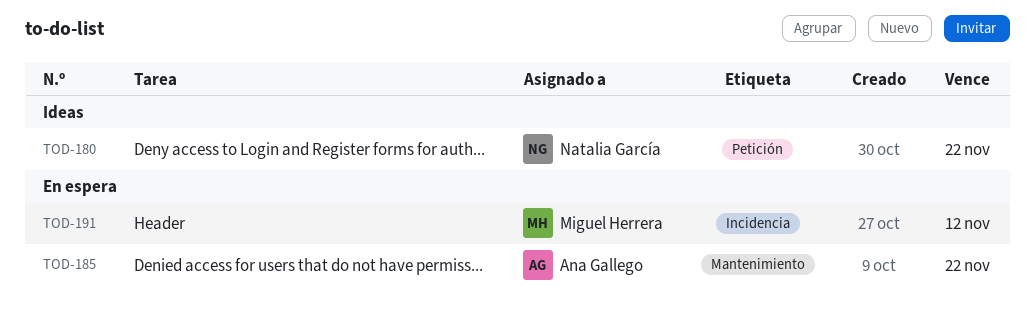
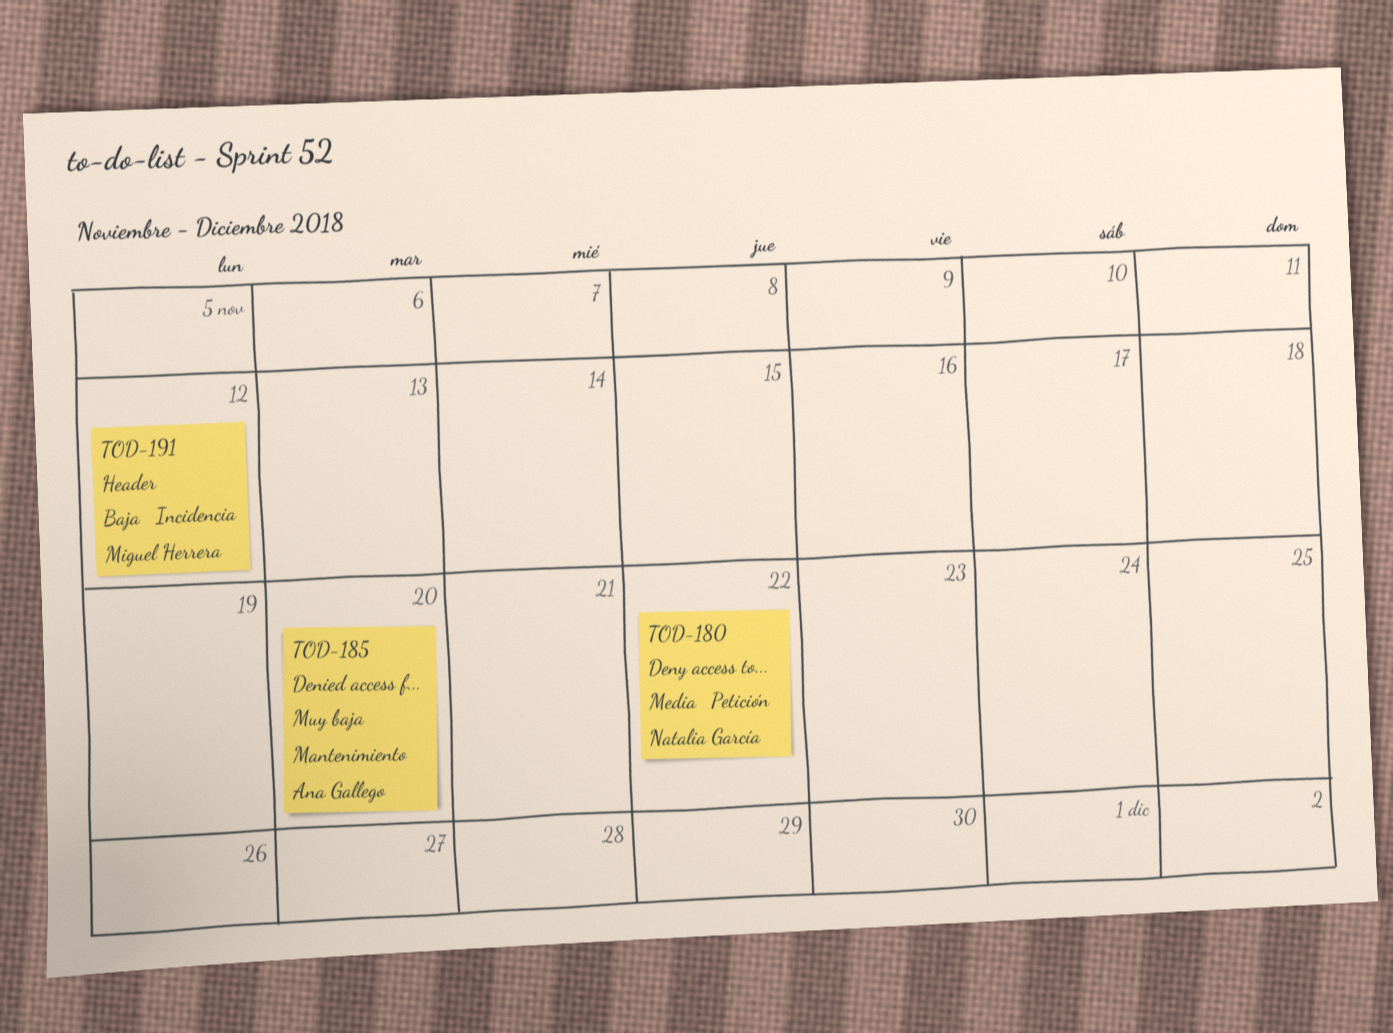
TOD-185, due: Nov 22 -> Nov 20

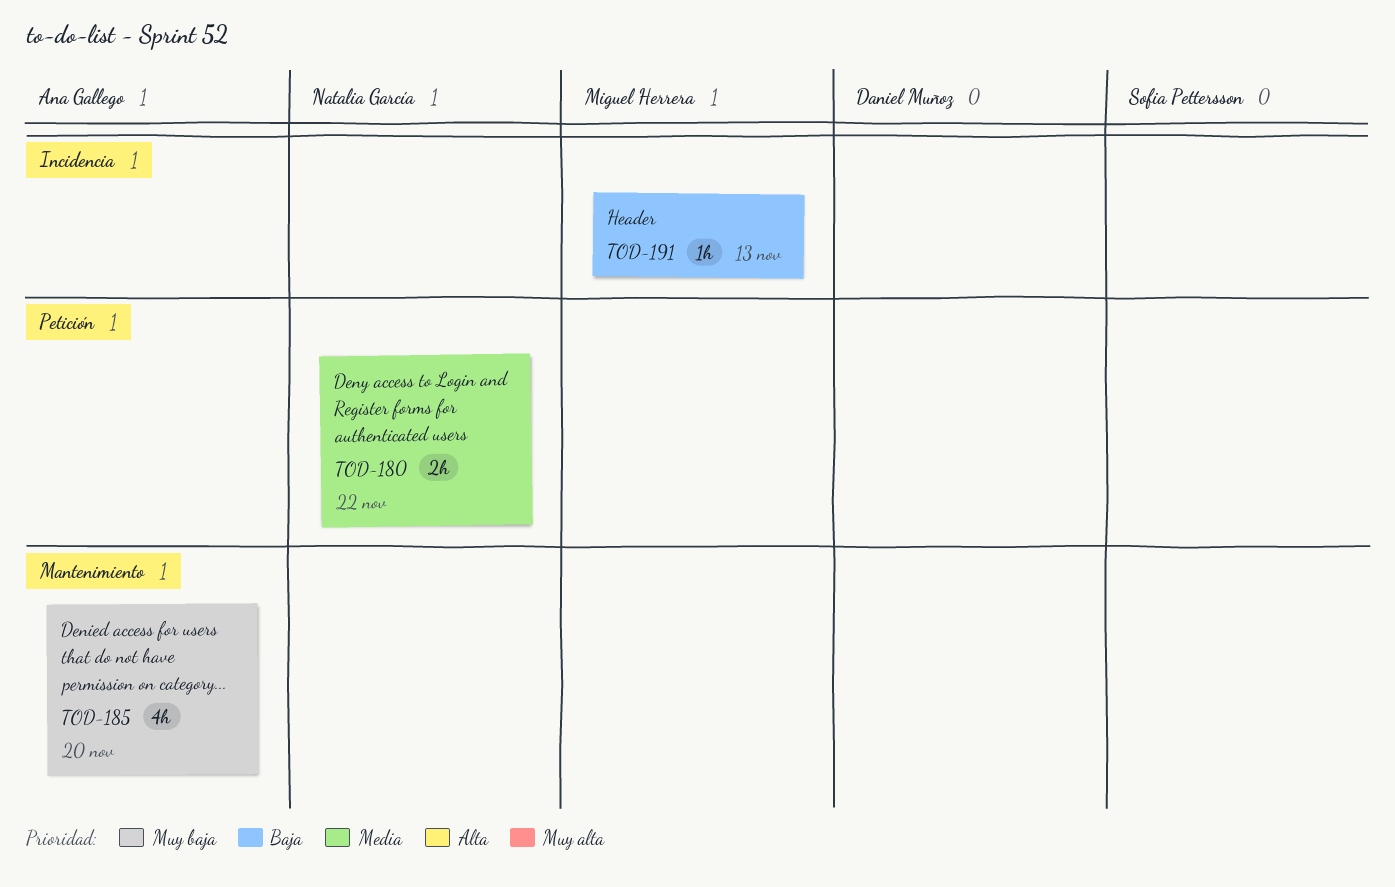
TOD-191, due: Nov 12 -> Nov 13

